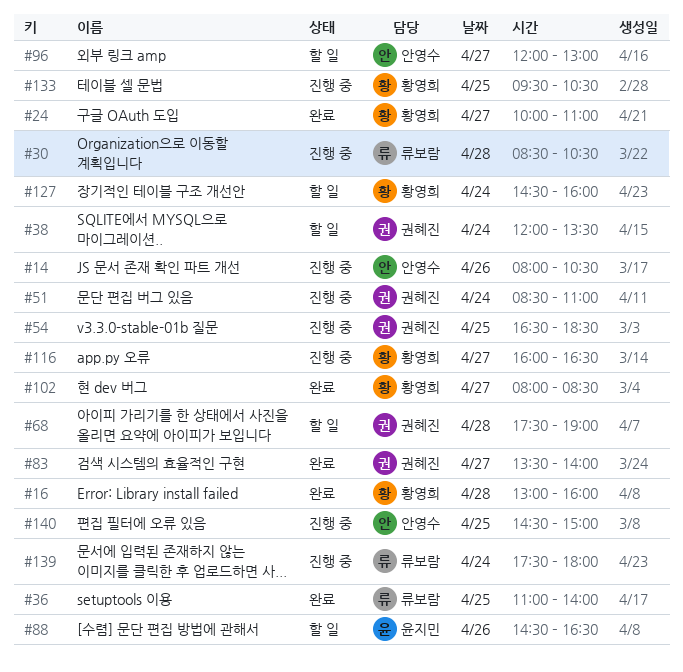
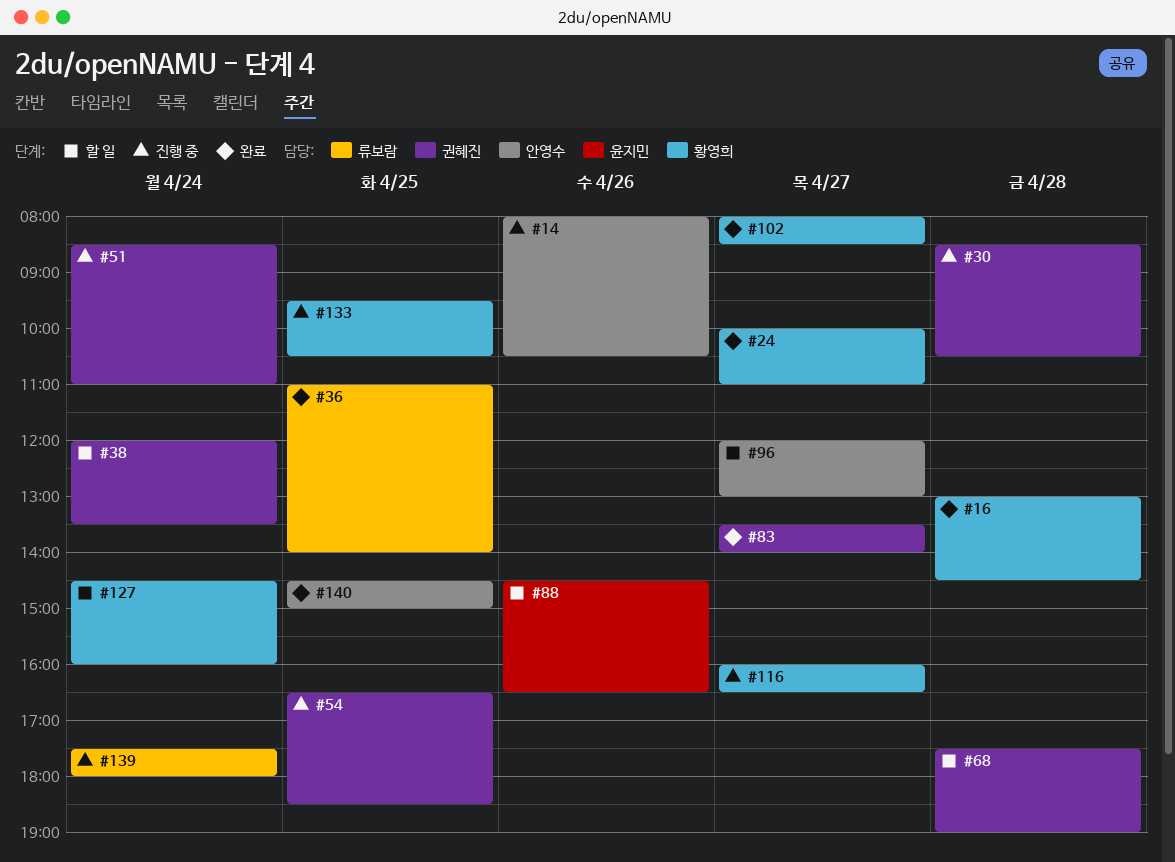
#16, ends: 16:00 -> 14:30
#30, owner: 류보람 -> 권혜진
#140, status: 진행 중 -> 완료

